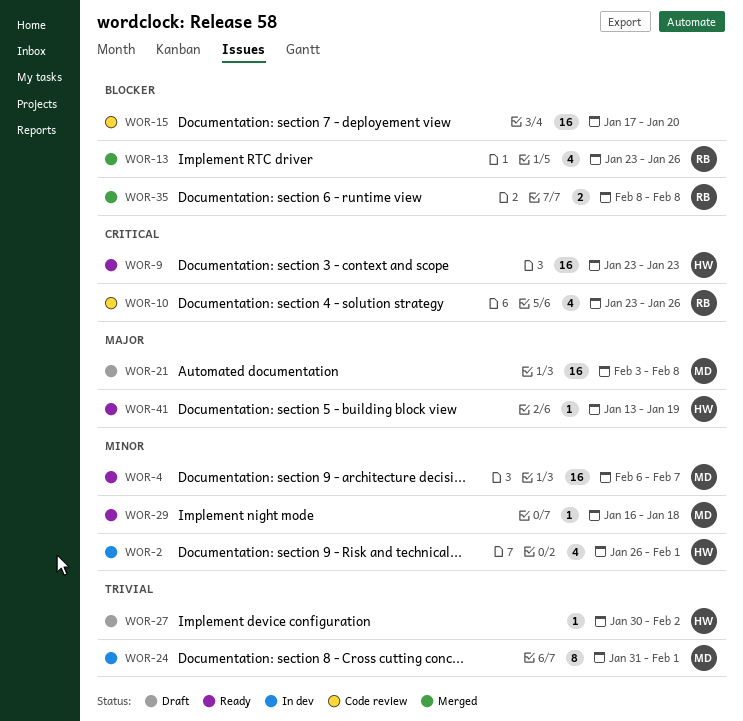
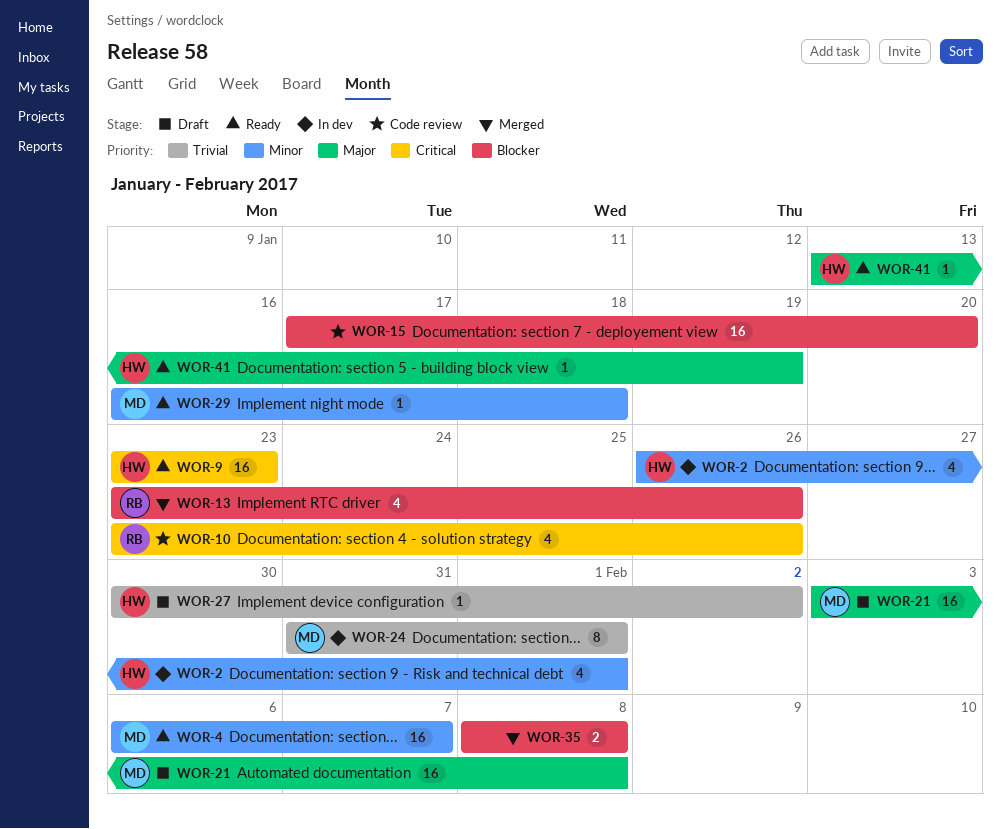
WOR-35, owner: RB -> none

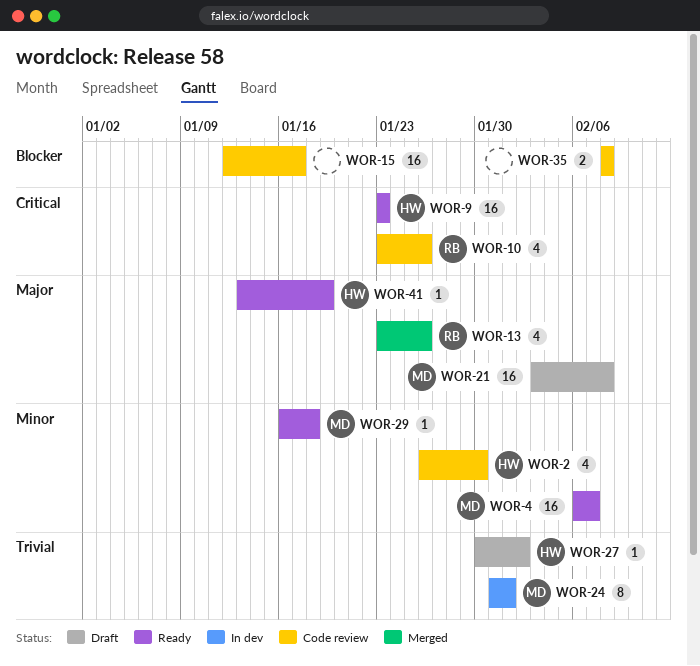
WOR-2, status: In dev -> Code review
WOR-2, due: Feb 1 -> Jan 30
WOR-13, priority: Blocker -> Major
WOR-15, start: Jan 17 -> Jan 12
WOR-15, due: Jan 20 -> Jan 17
WOR-35, status: Merged -> Code review

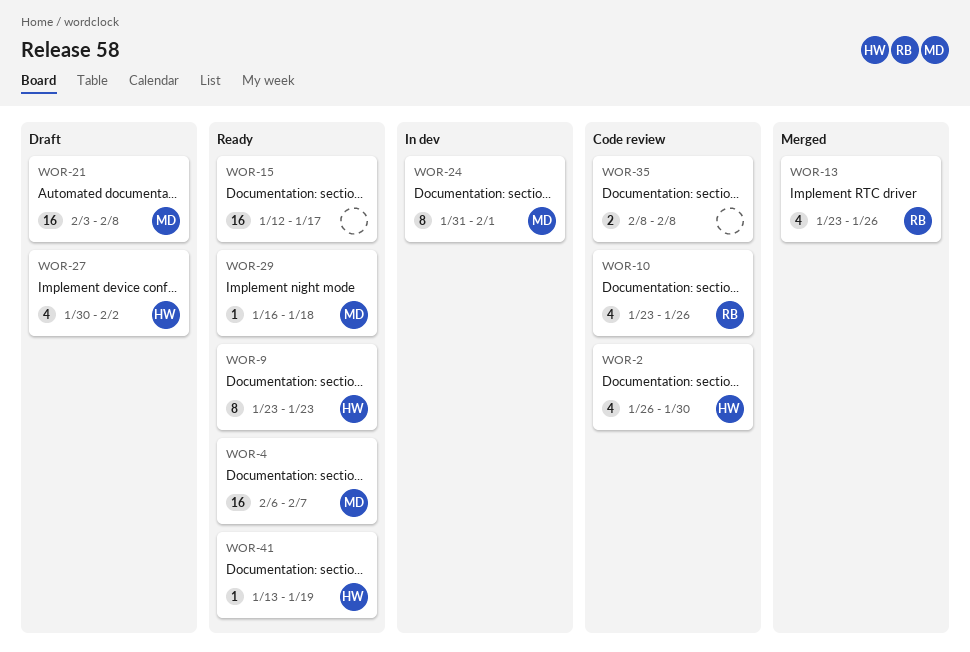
WOR-9, estimate: 16 -> 8
WOR-15, status: Code review -> Ready
WOR-27, estimate: 1 -> 4

